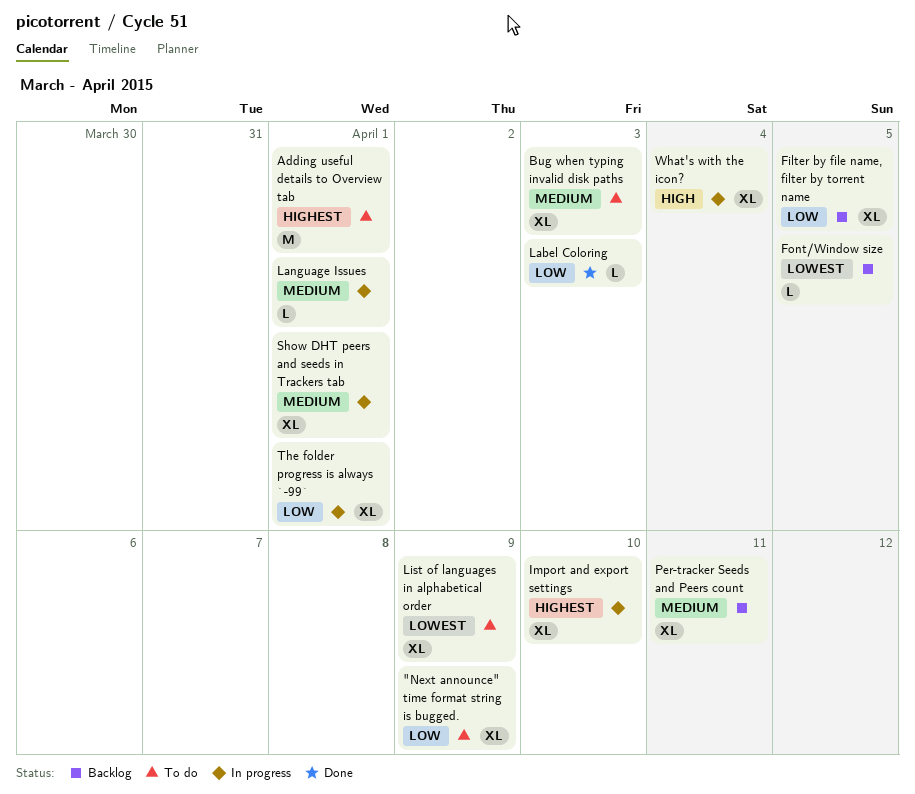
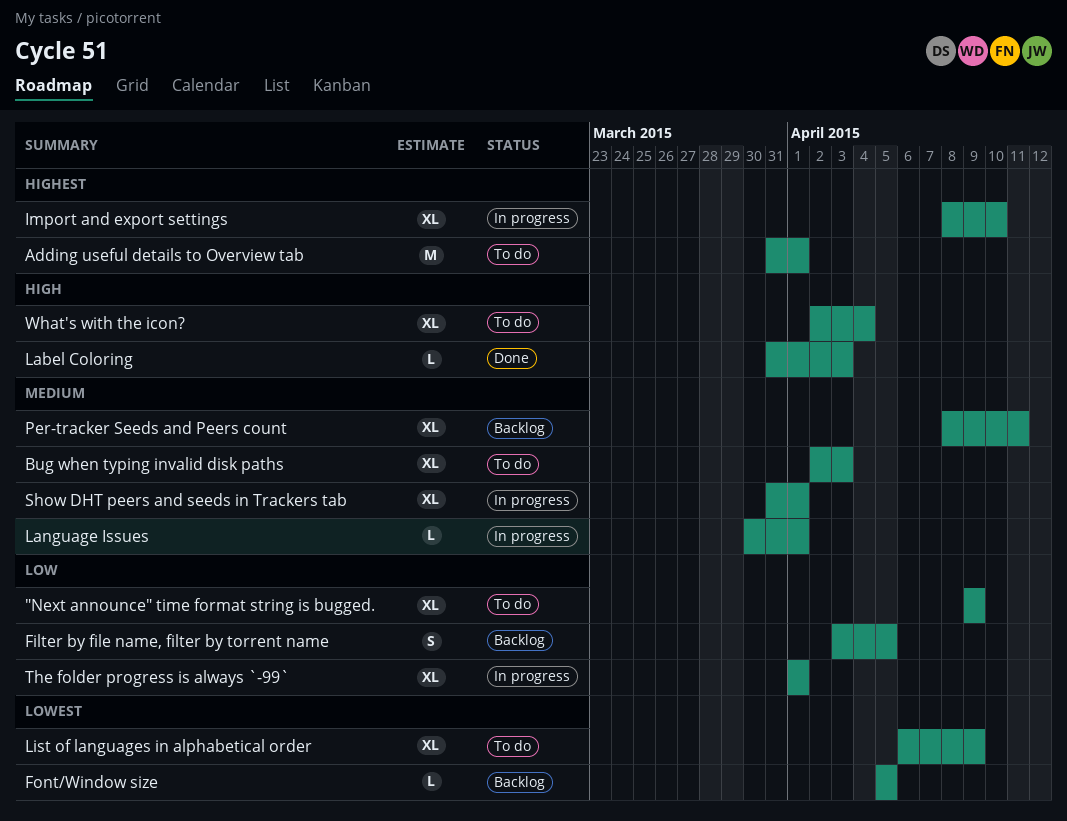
Filter by file name, filter by torrent name, estimate: XL -> S
Label Coloring, priority: Low -> High
What's with the icon?, status: In progress -> To do

